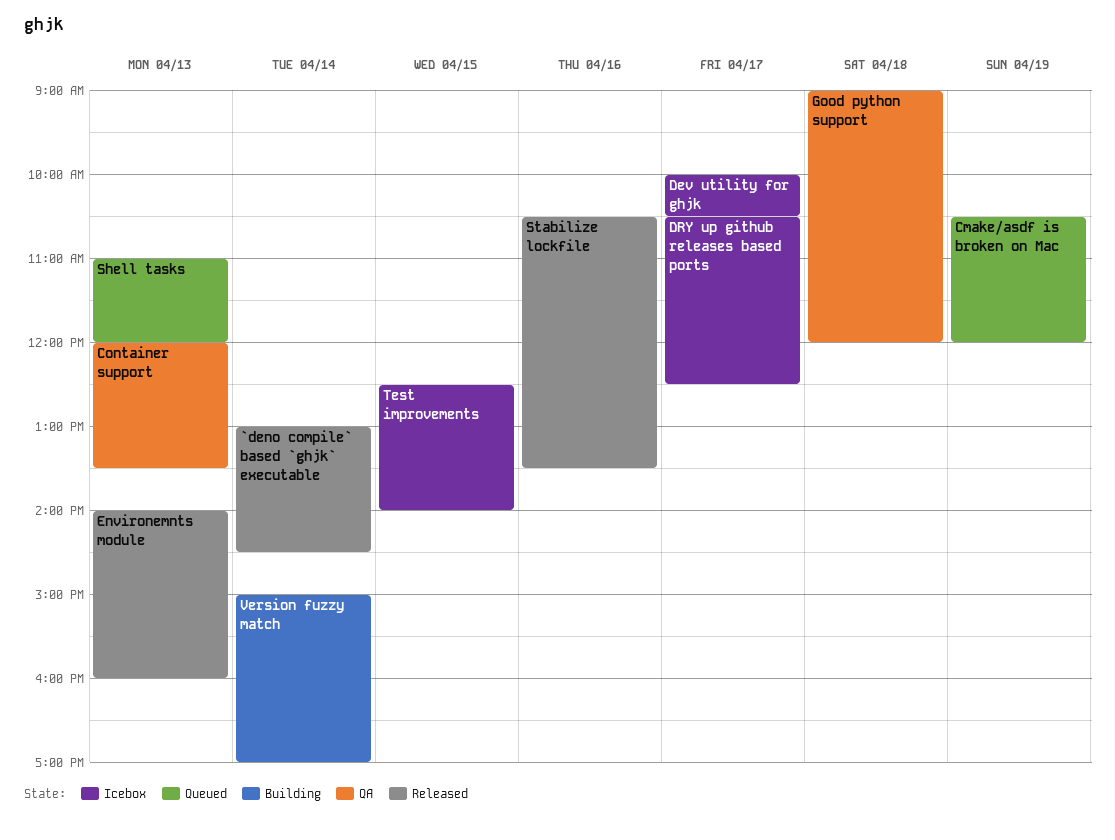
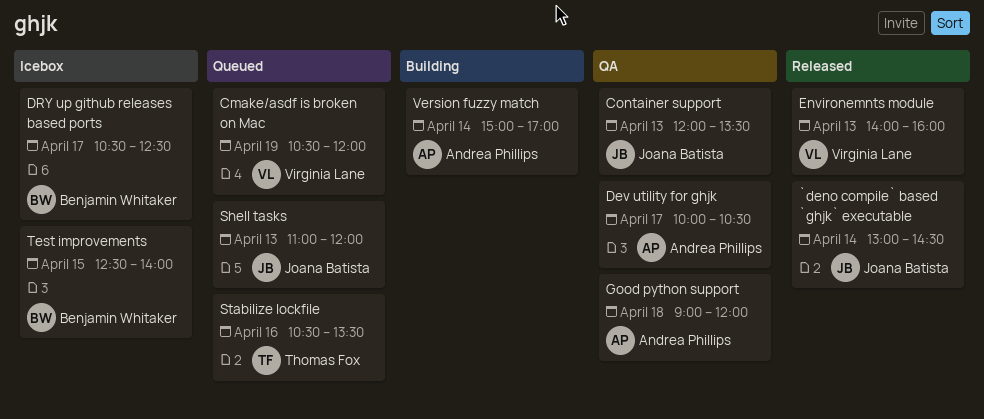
Dev utility for ghjk, status: Icebox -> QA
Stabilize lockfile, status: Released -> Queued

